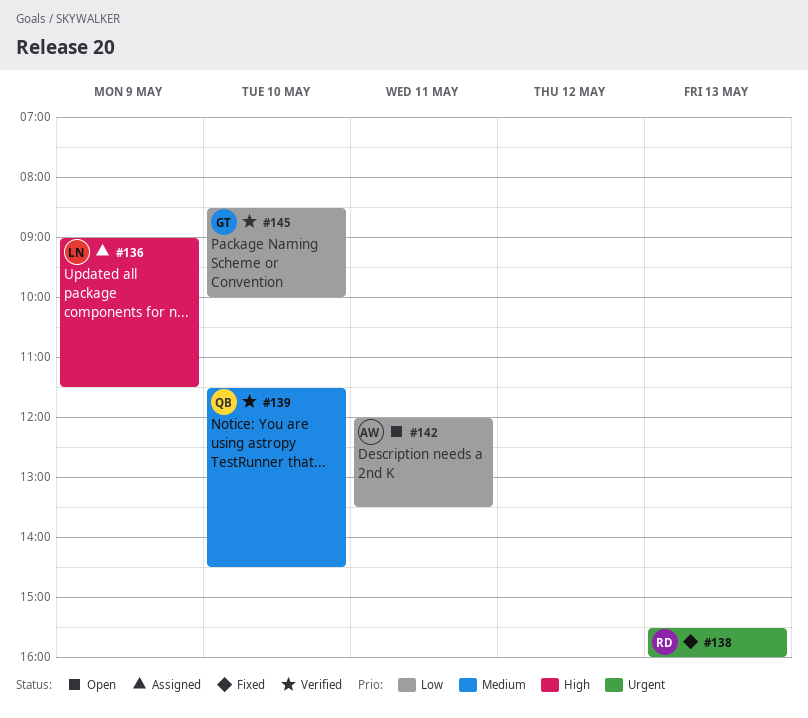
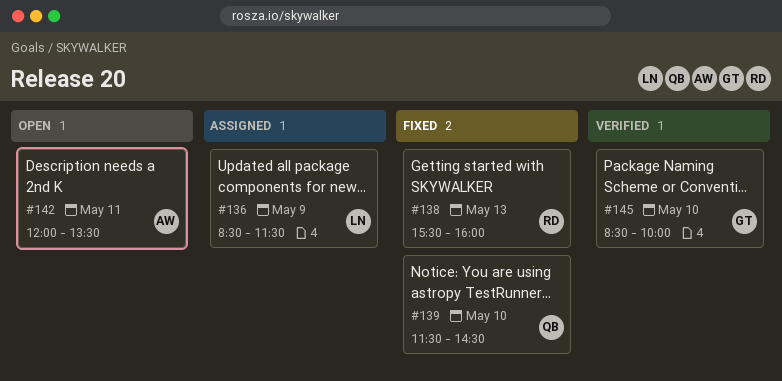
#136, begins: 09:00 -> 08:30
#139, status: Verified -> Fixed

